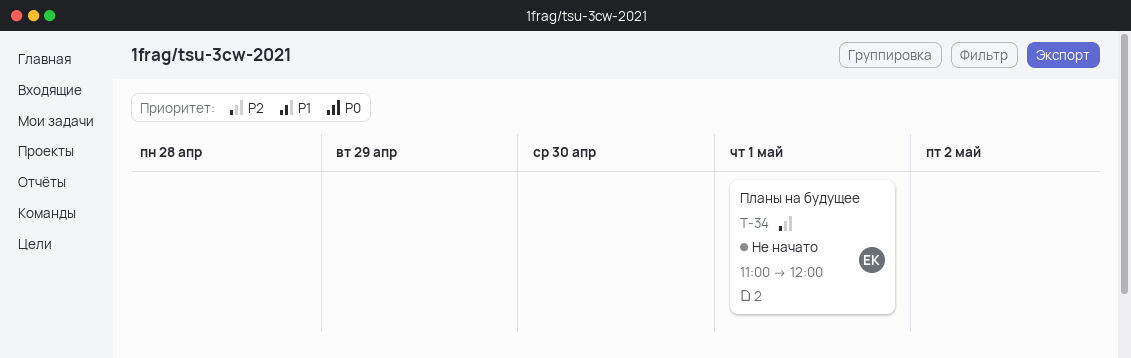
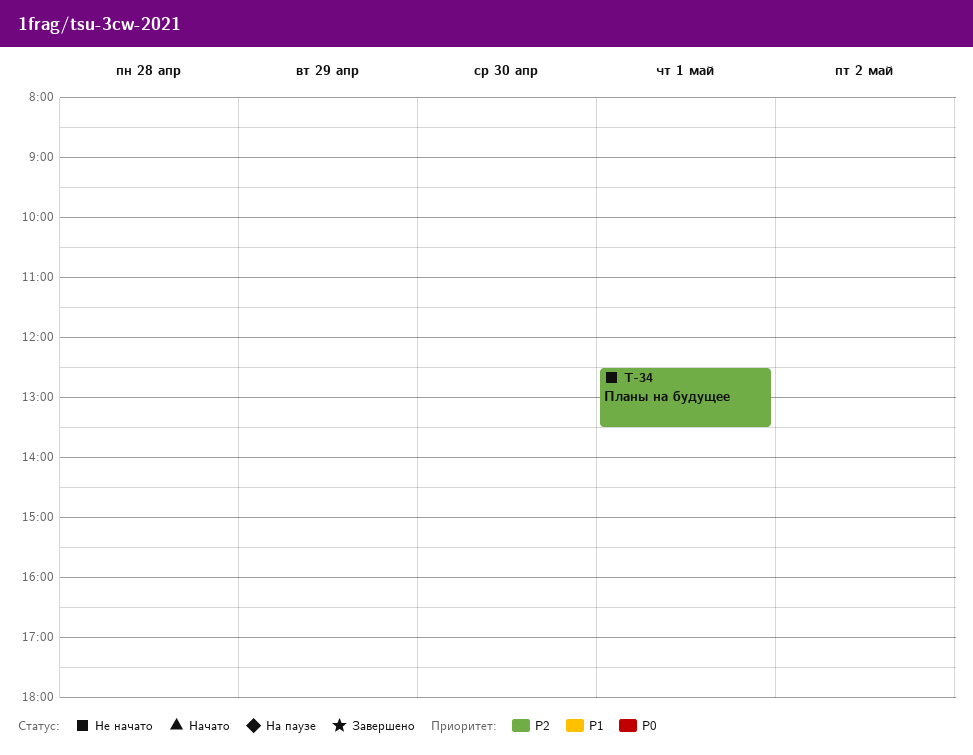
T-34, begins: 11:00 -> 12:30
T-34, ends: 12:00 -> 13:30

